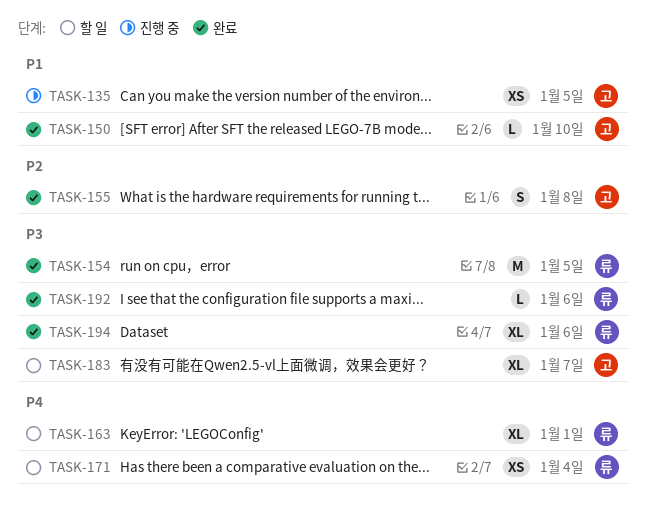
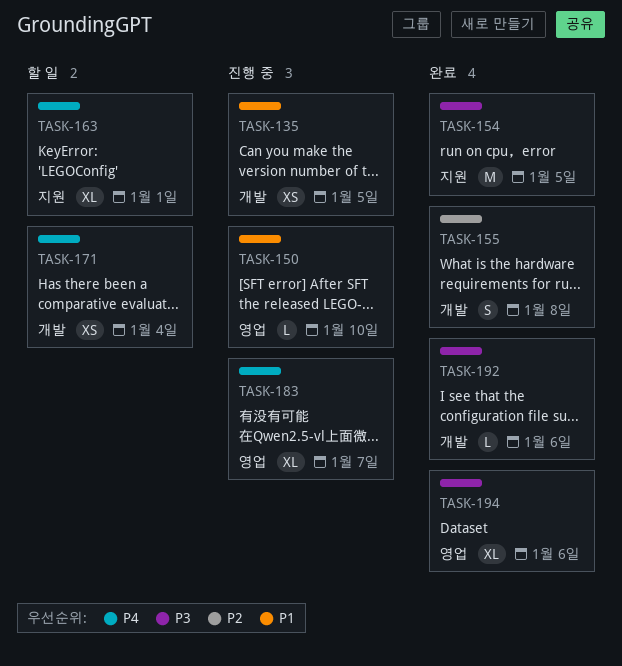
TASK-150, status: 완료 -> 진행 중
TASK-183, status: 할 일 -> 진행 중
TASK-183, priority: P3 -> P4

